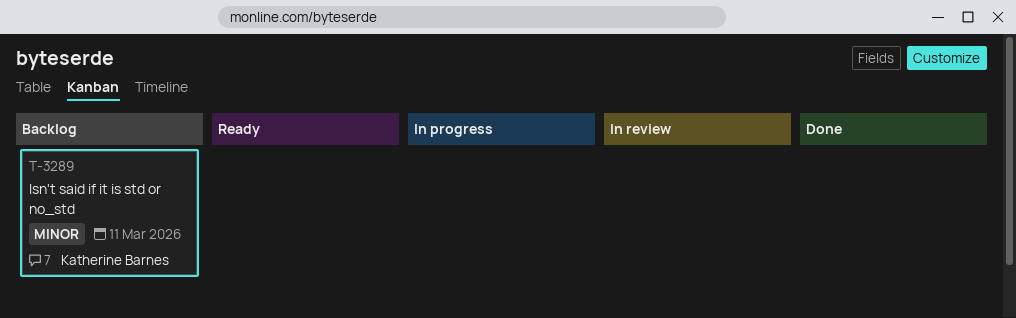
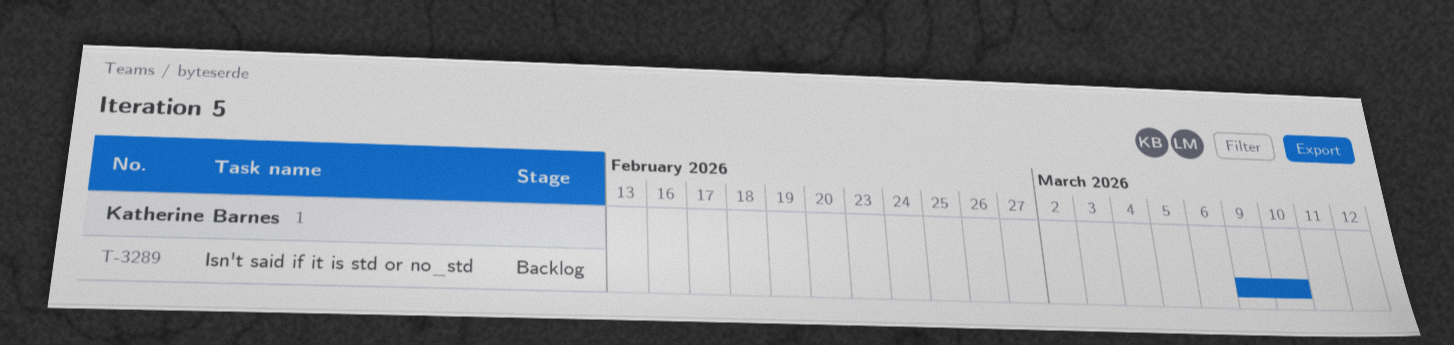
T-3289, due: Mar 11 -> Mar 10

